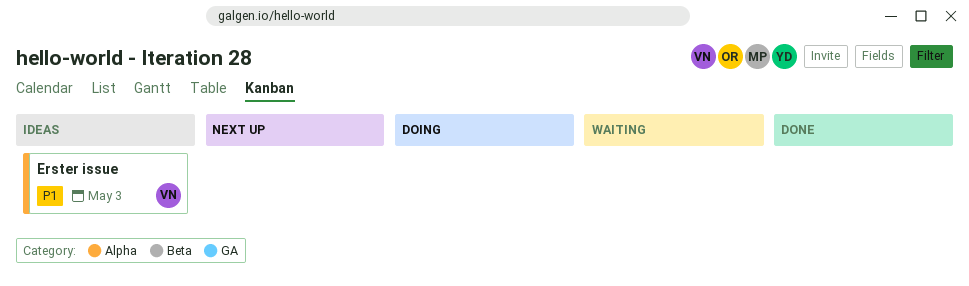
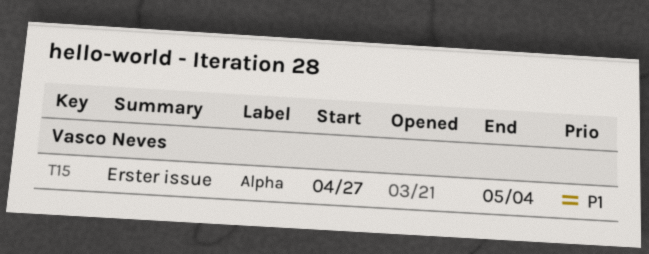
Erster issue, due: May 3 -> May 4

